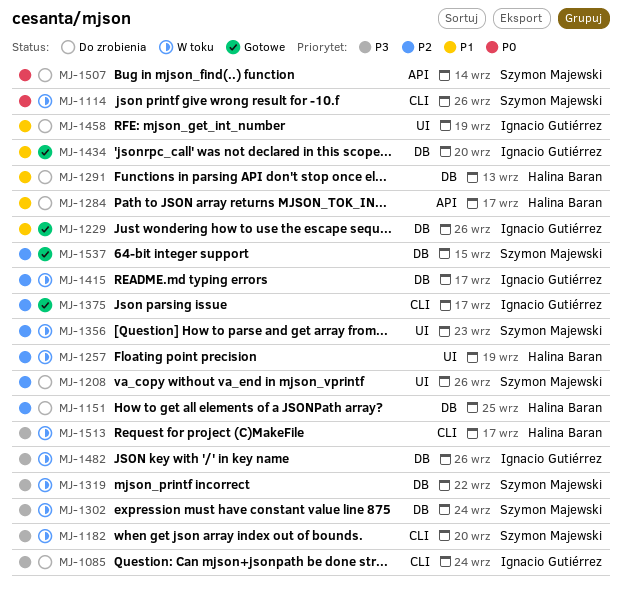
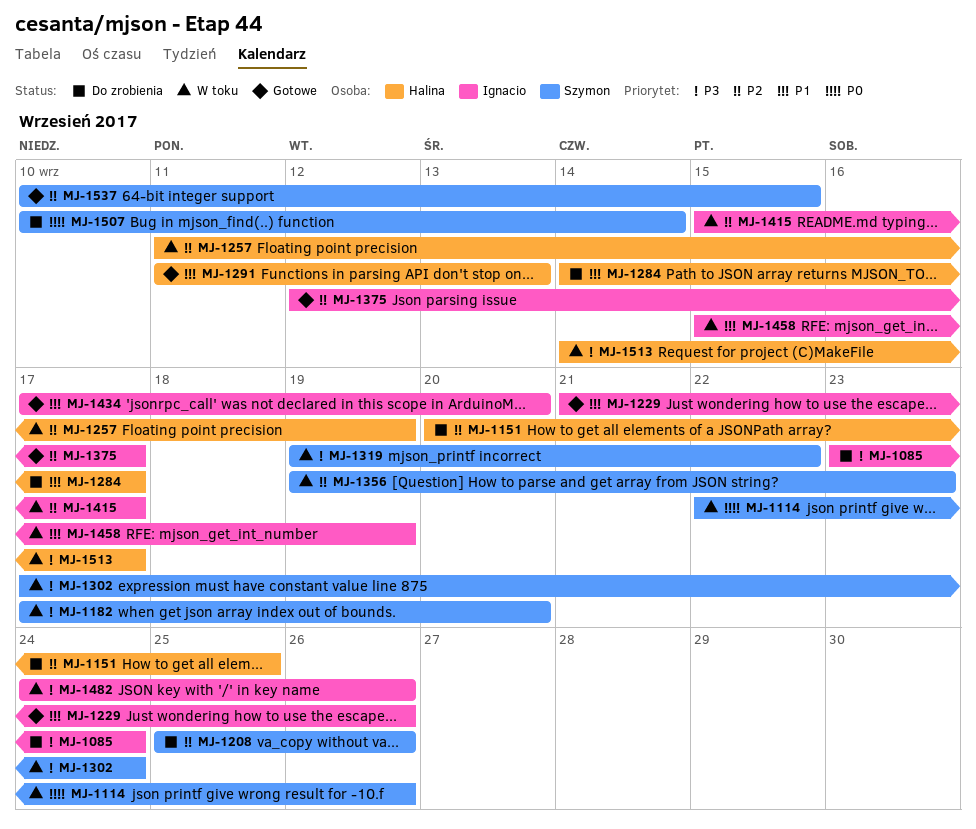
MJ-1291, status: Do zrobienia -> Gotowe
MJ-1458, status: Do zrobienia -> W toku

